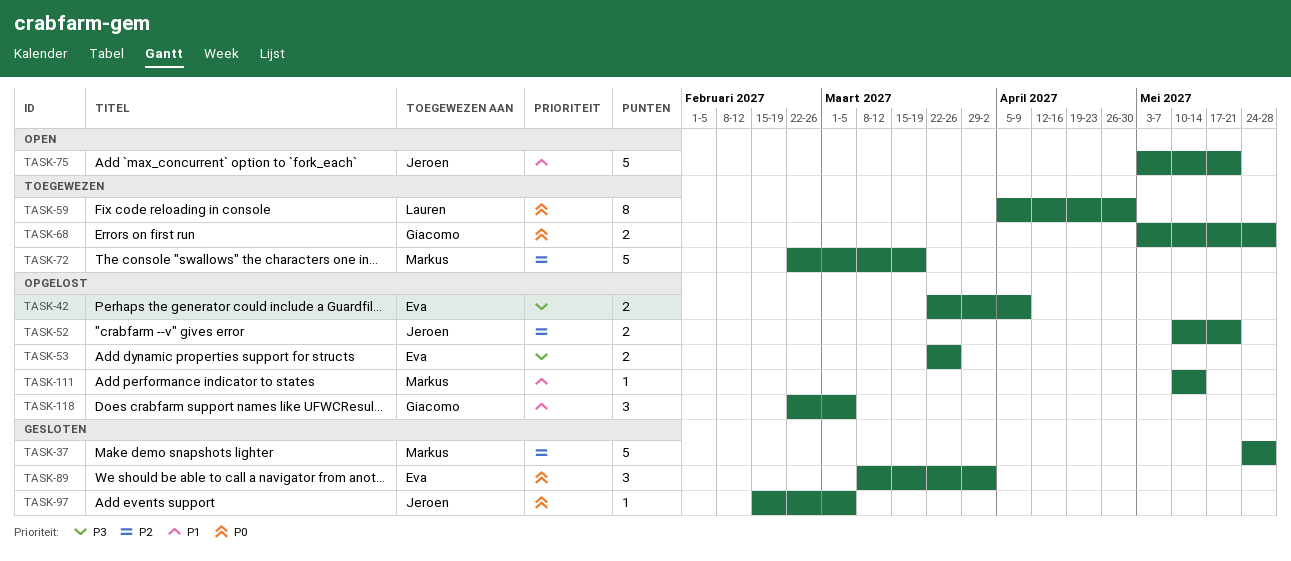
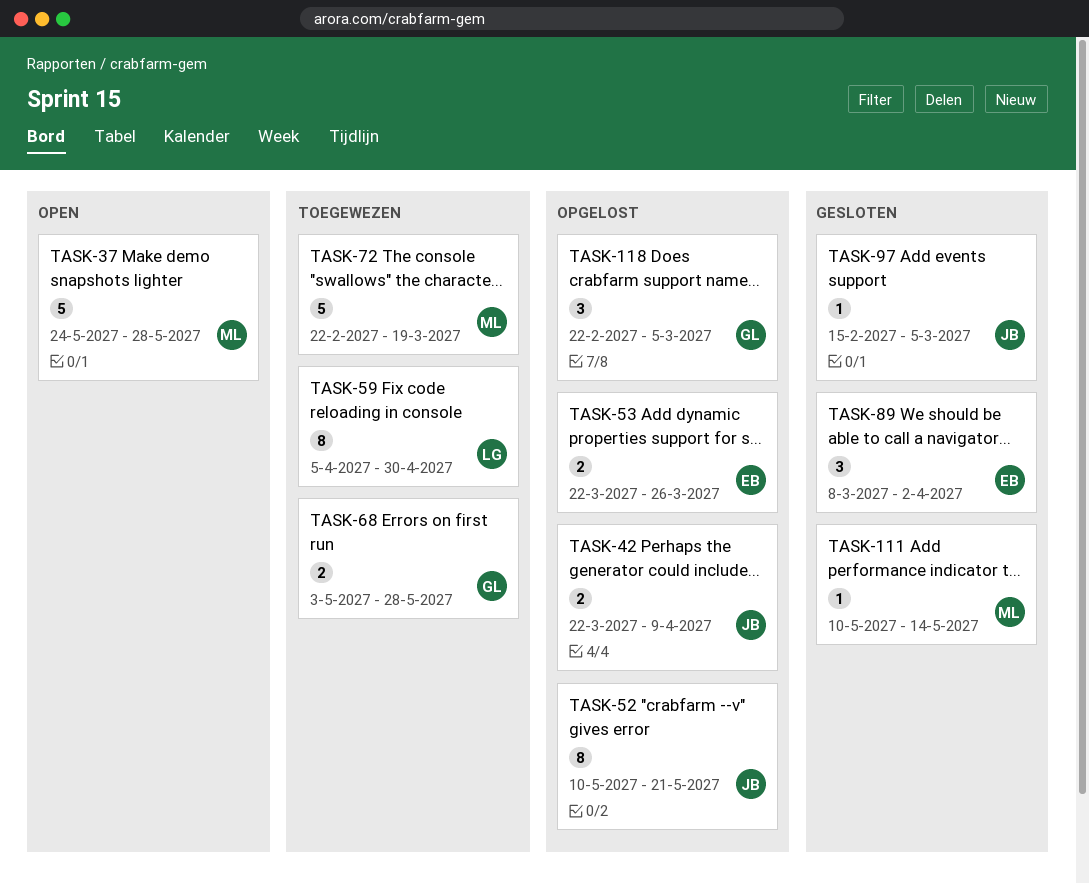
TASK-37, status: Gesloten -> Open
TASK-42, owner: Eva -> Jeroen
TASK-52, estimate: 2 -> 8
TASK-75: present -> none
TASK-111, status: Opgelost -> Gesloten

